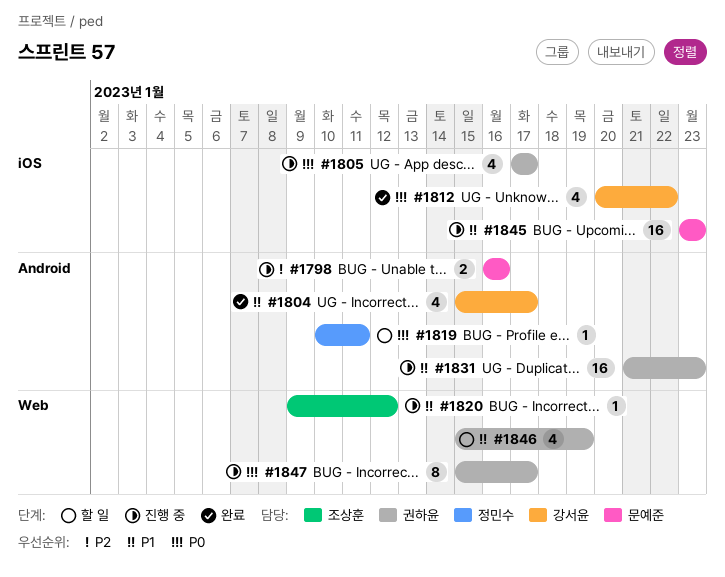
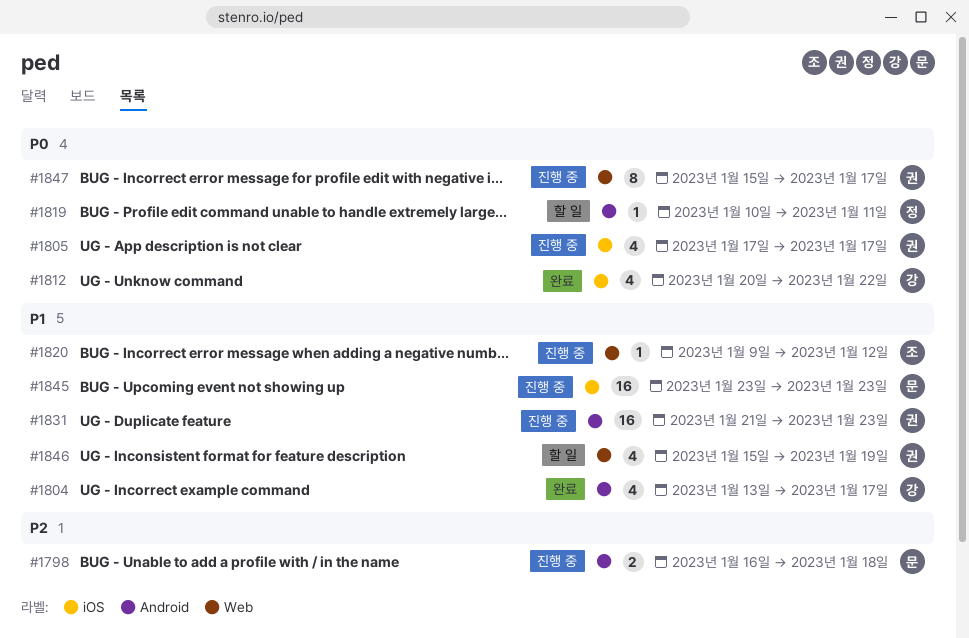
#1798, due: Jan 16 -> Jan 18
#1804, start: Jan 15 -> Jan 13

